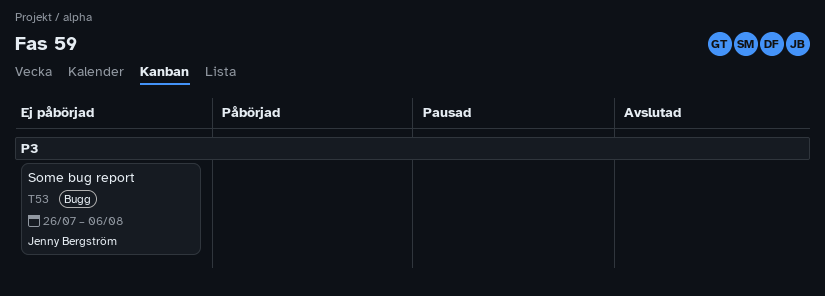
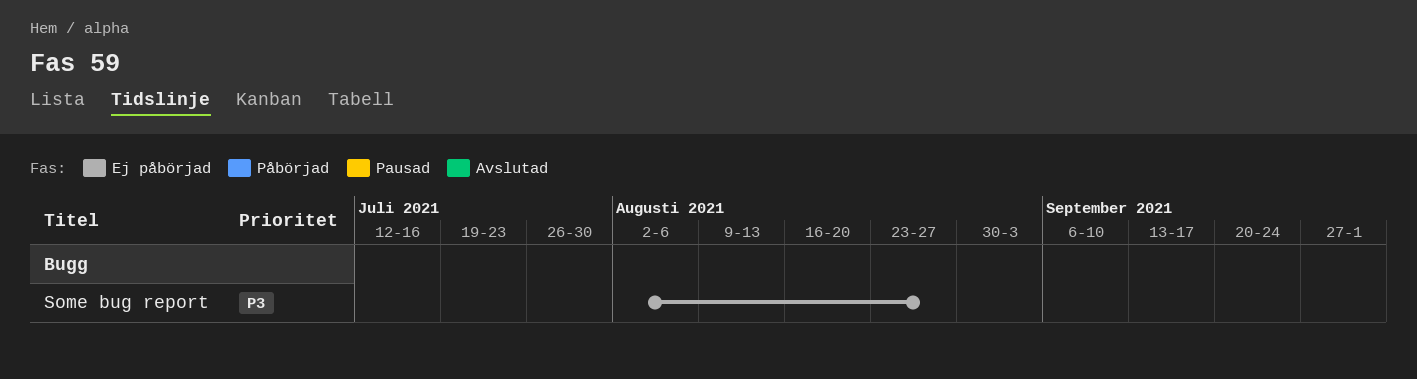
Some bug report, start: Jul 26 -> Aug 2
Some bug report, due: Aug 6 -> Aug 27

